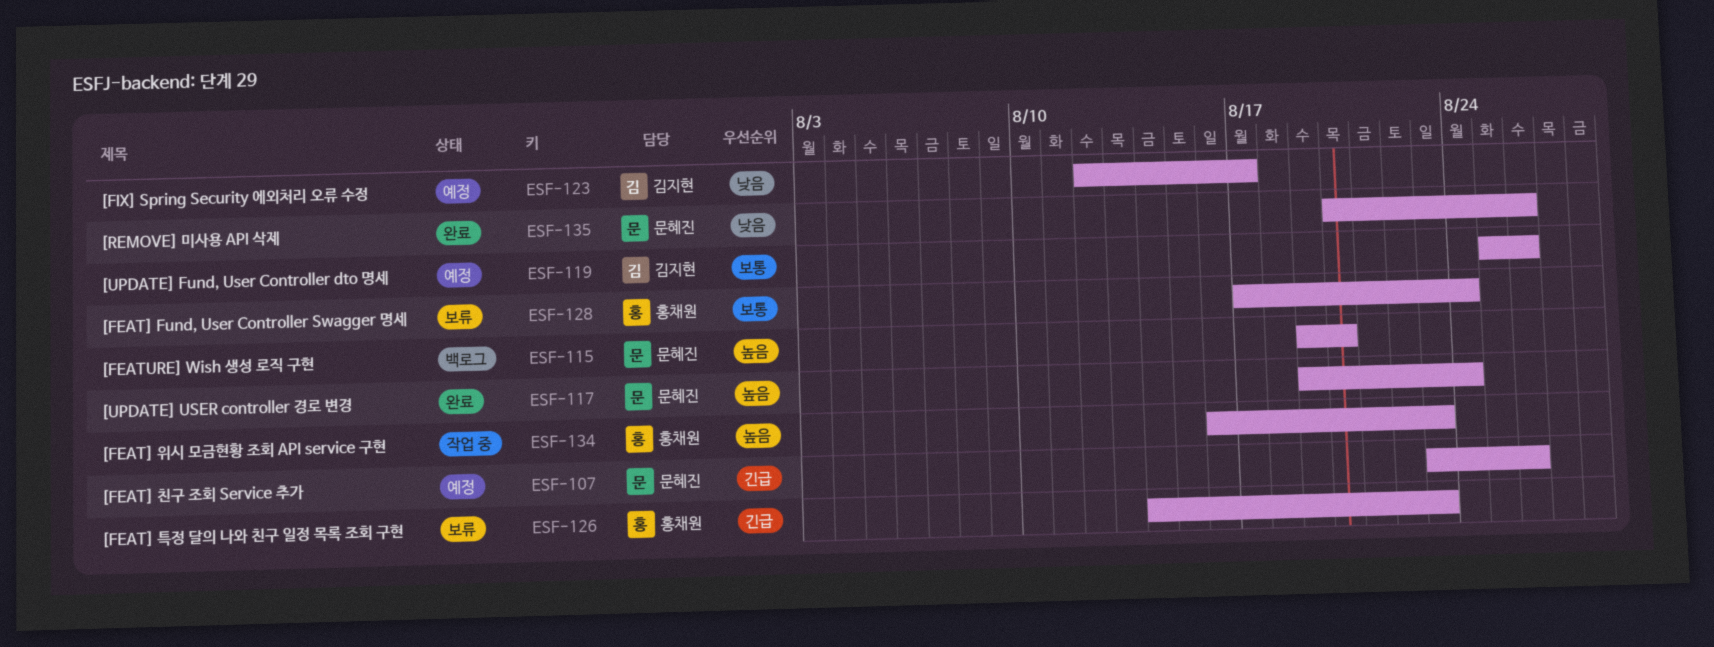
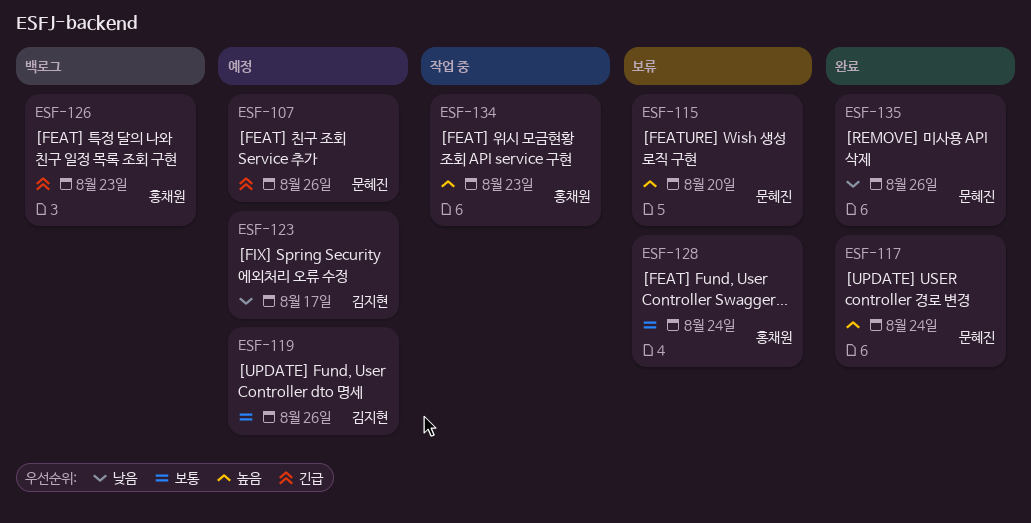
ESF-115, status: 백로그 -> 보류
ESF-126, status: 보류 -> 백로그

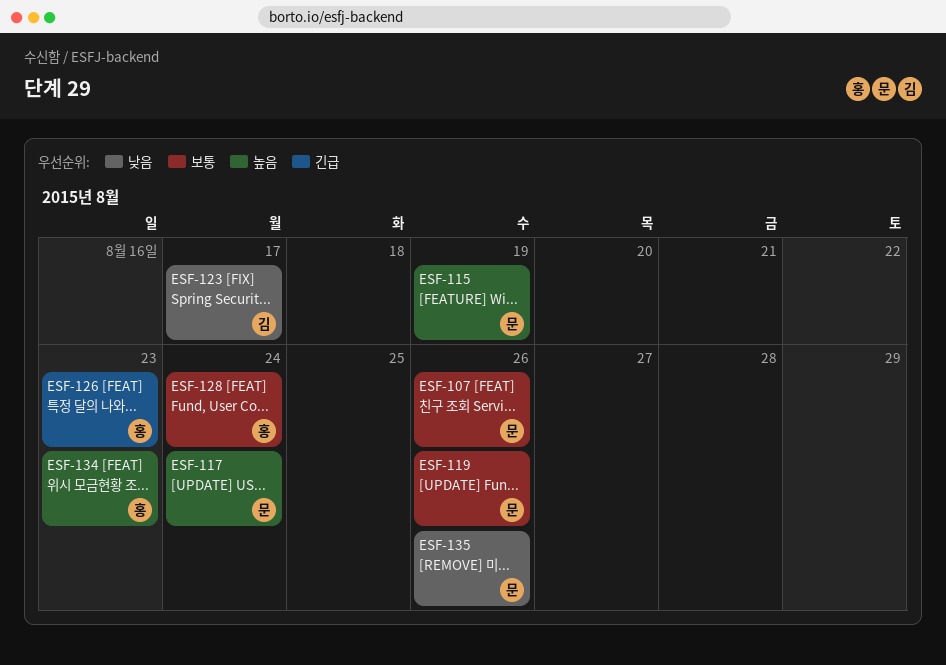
ESF-107, priority: 긴급 -> 보통
ESF-115, due: Aug 20 -> Aug 19
ESF-119, owner: 김지현 -> 문혜진

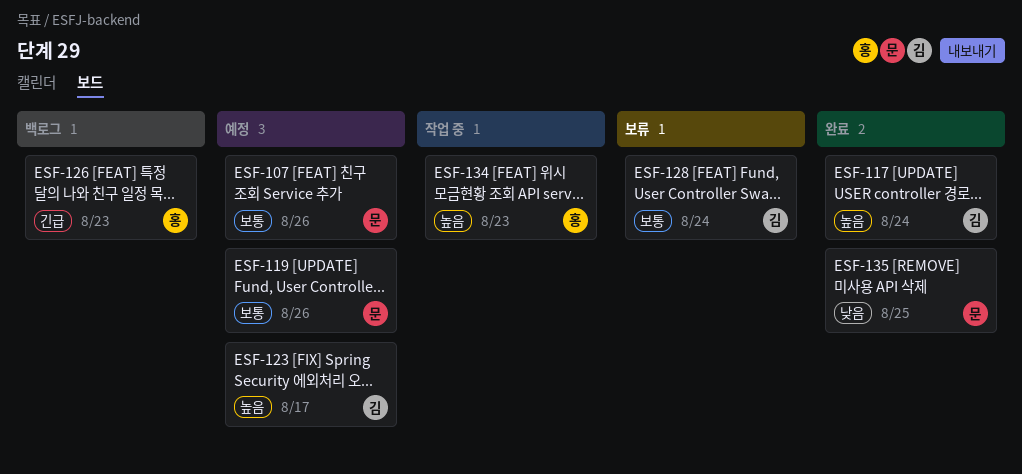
ESF-115: present -> none
ESF-117, owner: 문 -> 김
ESF-123, priority: 낮음 -> 높음
ESF-128, owner: 홍 -> 김
ESF-135, due: Aug 26 -> Aug 25

